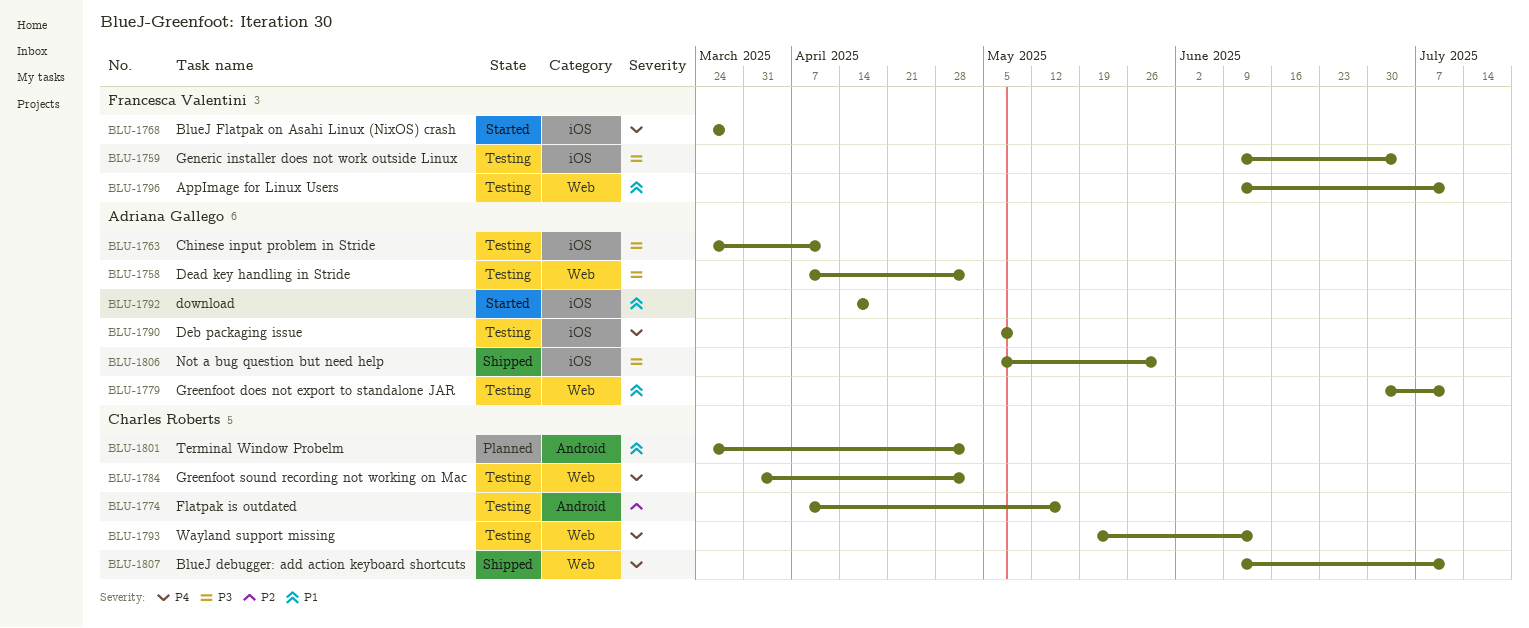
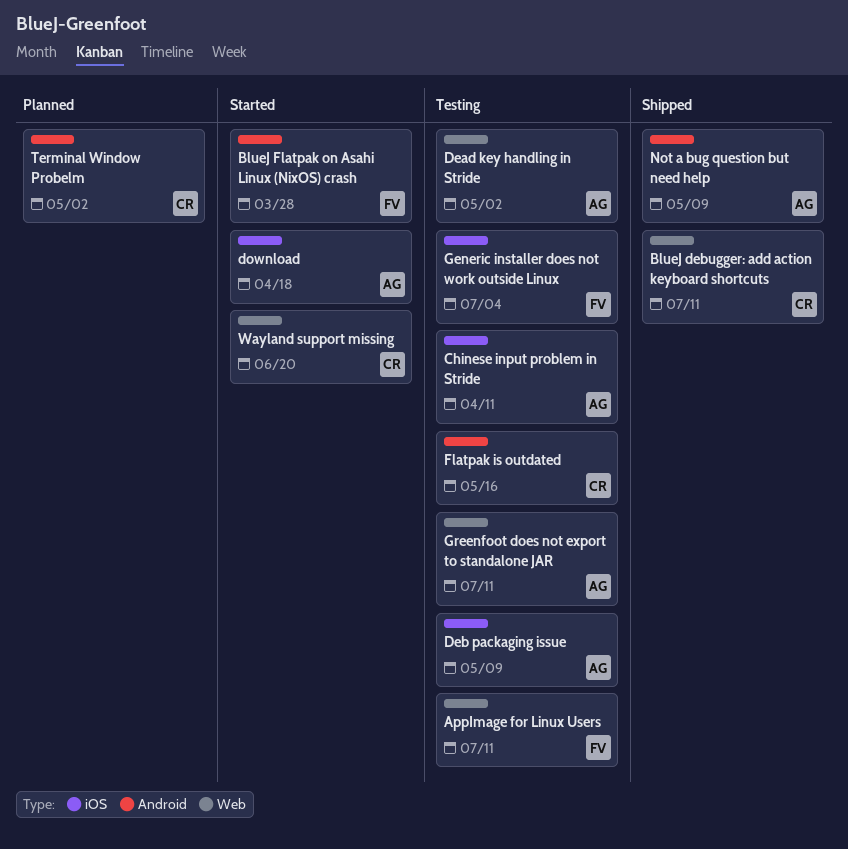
BlueJ Flatpak on Asahi Linux (NixOS) crash, label: iOS -> Android
Greenfoot sound recording not working on Mac: present -> none
Not a bug question but need help, label: iOS -> Android
Not a bug question but need help, due: May 30 -> May 9
Wayland support missing, status: Testing -> Started
Wayland support missing, due: Jun 13 -> Jun 20

